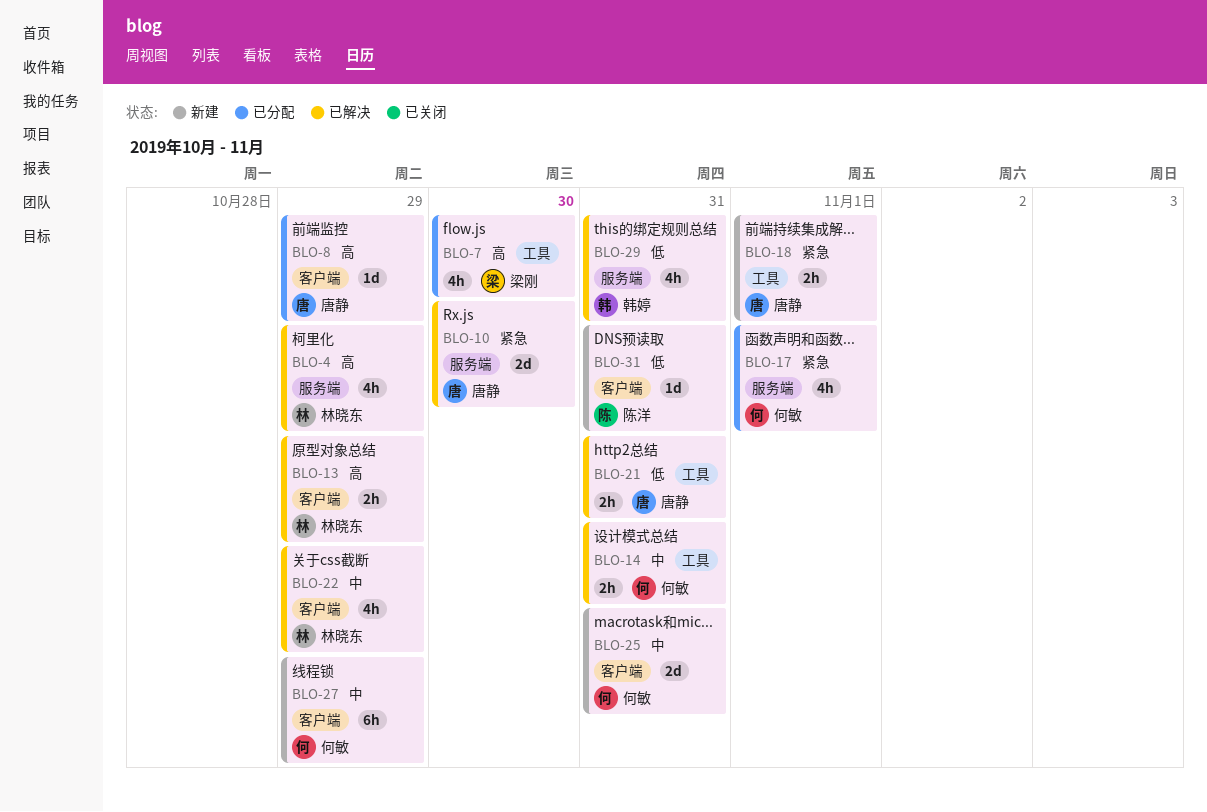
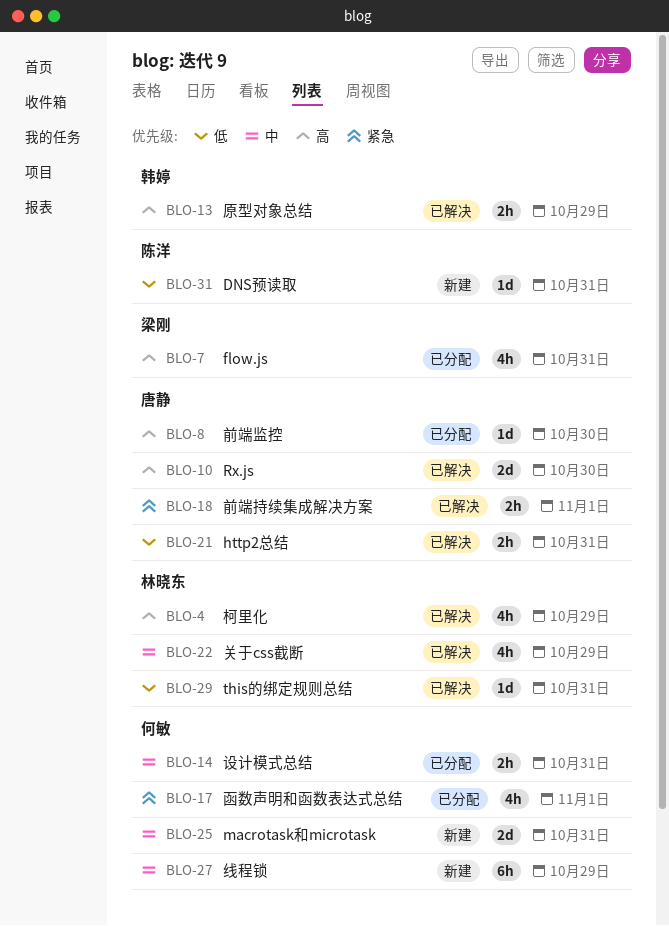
BLO-7, due: Oct 30 -> Oct 31
BLO-8, due: Oct 29 -> Oct 30
BLO-10, priority: 紧急 -> 高
BLO-13, owner: 林晓东 -> 韩婷
BLO-14, status: 已解决 -> 已分配
BLO-18, status: 新建 -> 已解决
BLO-29, owner: 韩婷 -> 林晓东
BLO-29, estimate: 4h -> 1d

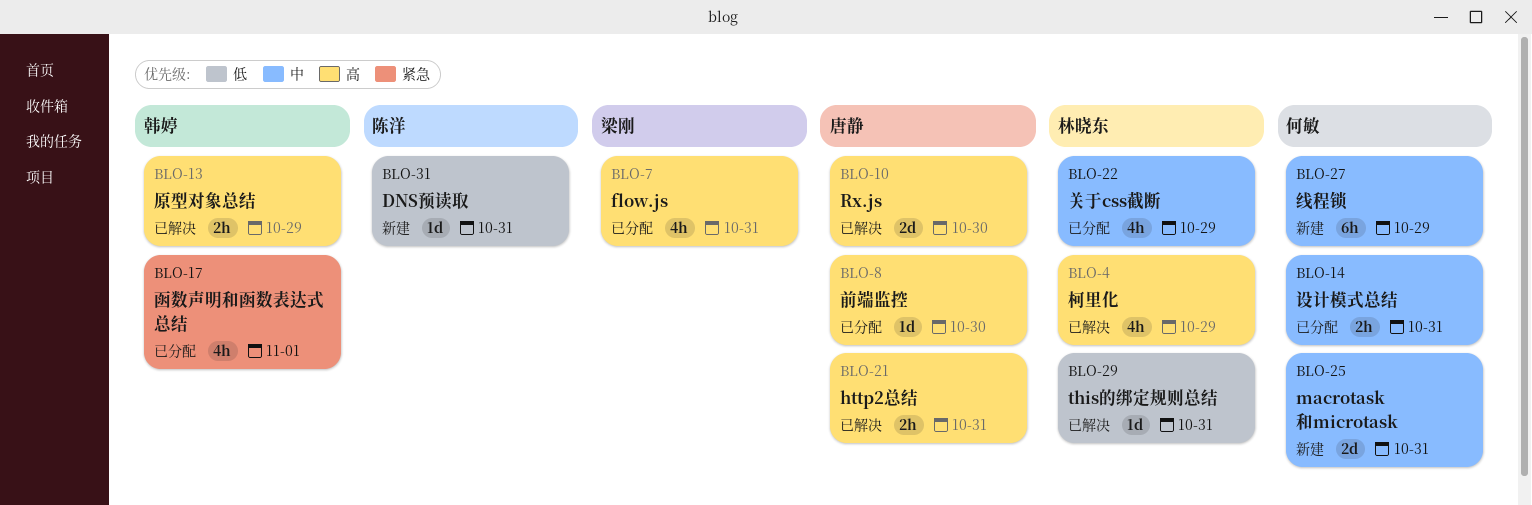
BLO-17, owner: 何敏 -> 韩婷
BLO-18: present -> none
BLO-21, priority: 低 -> 高
BLO-22, status: 已解决 -> 已分配

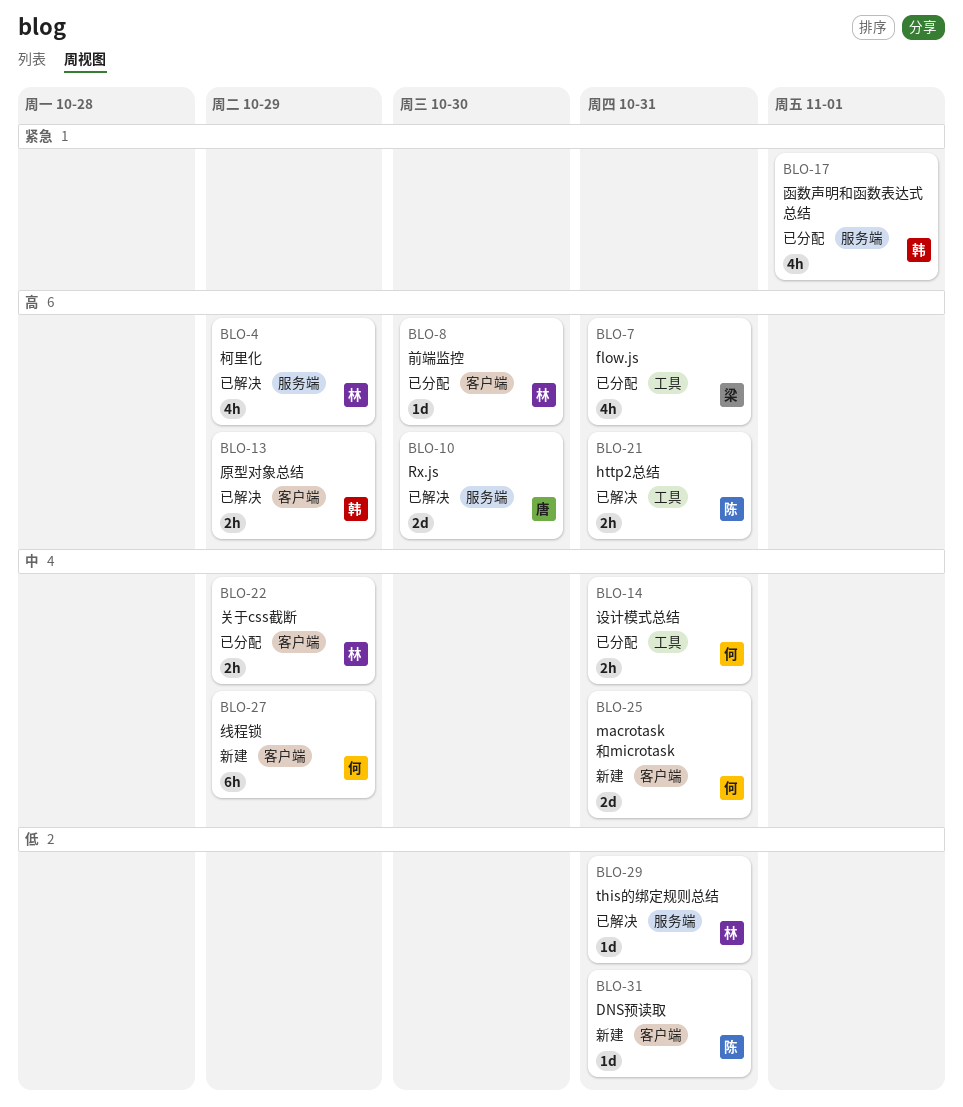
BLO-8, owner: 唐静 -> 林晓东
BLO-21, owner: 唐静 -> 陈洋
BLO-22, estimate: 4h -> 2h

